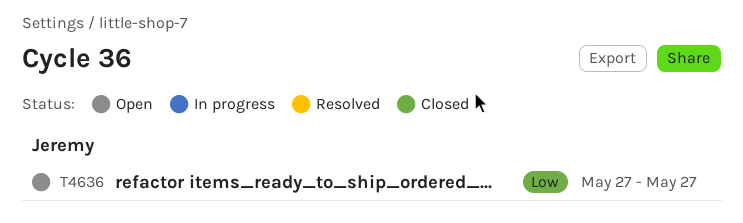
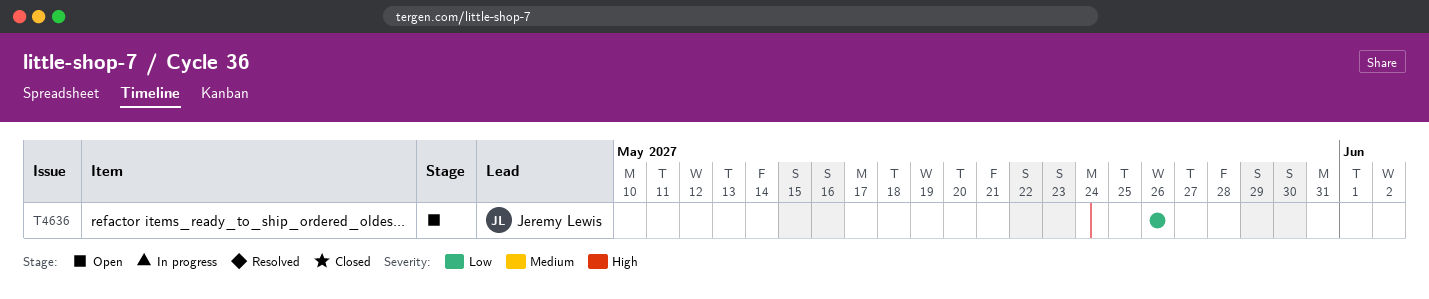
T4636, start: May 27 -> May 26
T4636, due: May 27 -> May 26

